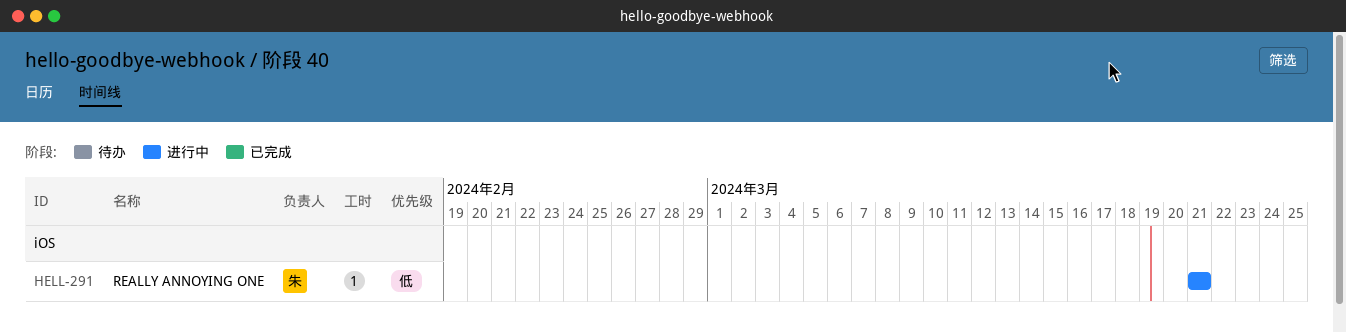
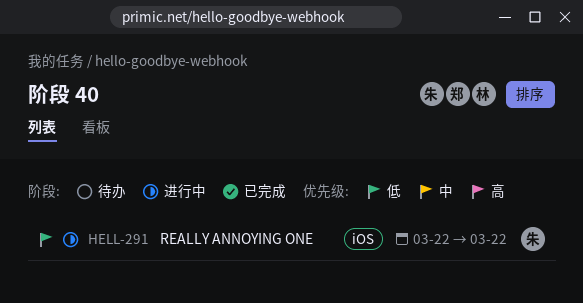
HELL-291, start: Mar 21 -> Mar 22
HELL-291, due: Mar 21 -> Mar 22

